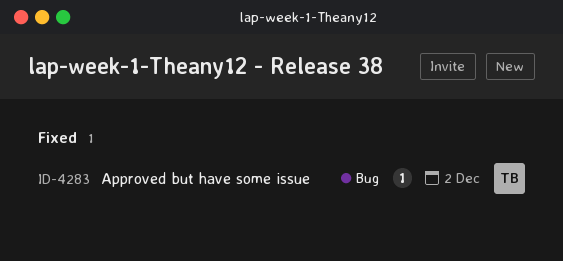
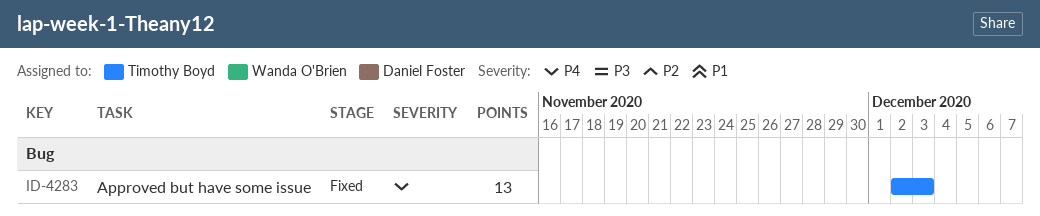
ID-4283, estimate: 1 -> 13
ID-4283, due: Dec 2 -> Dec 3

